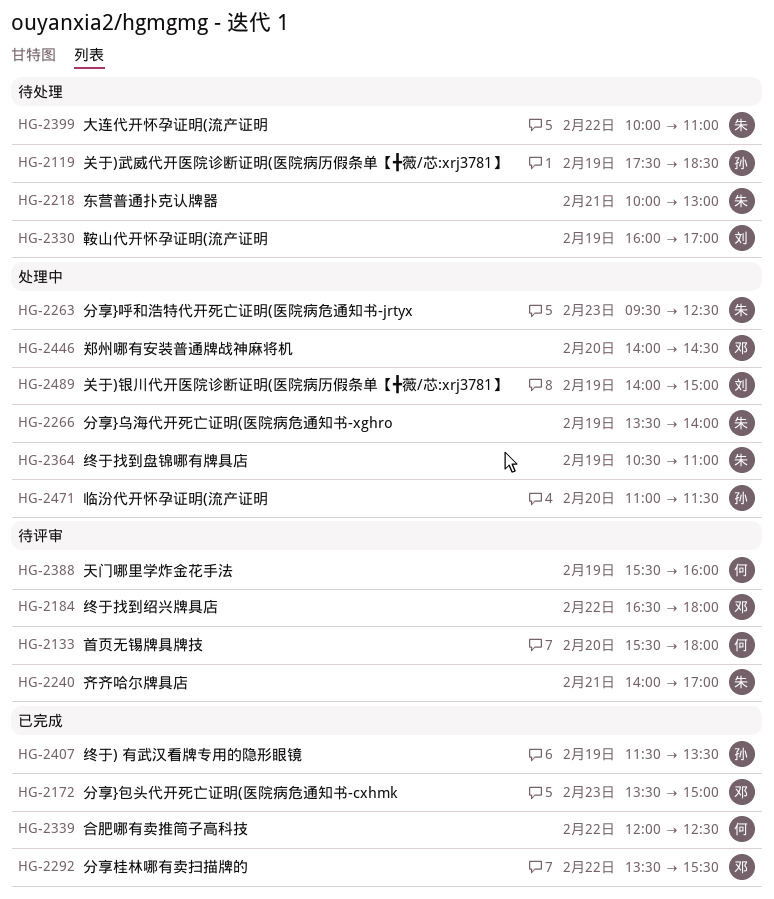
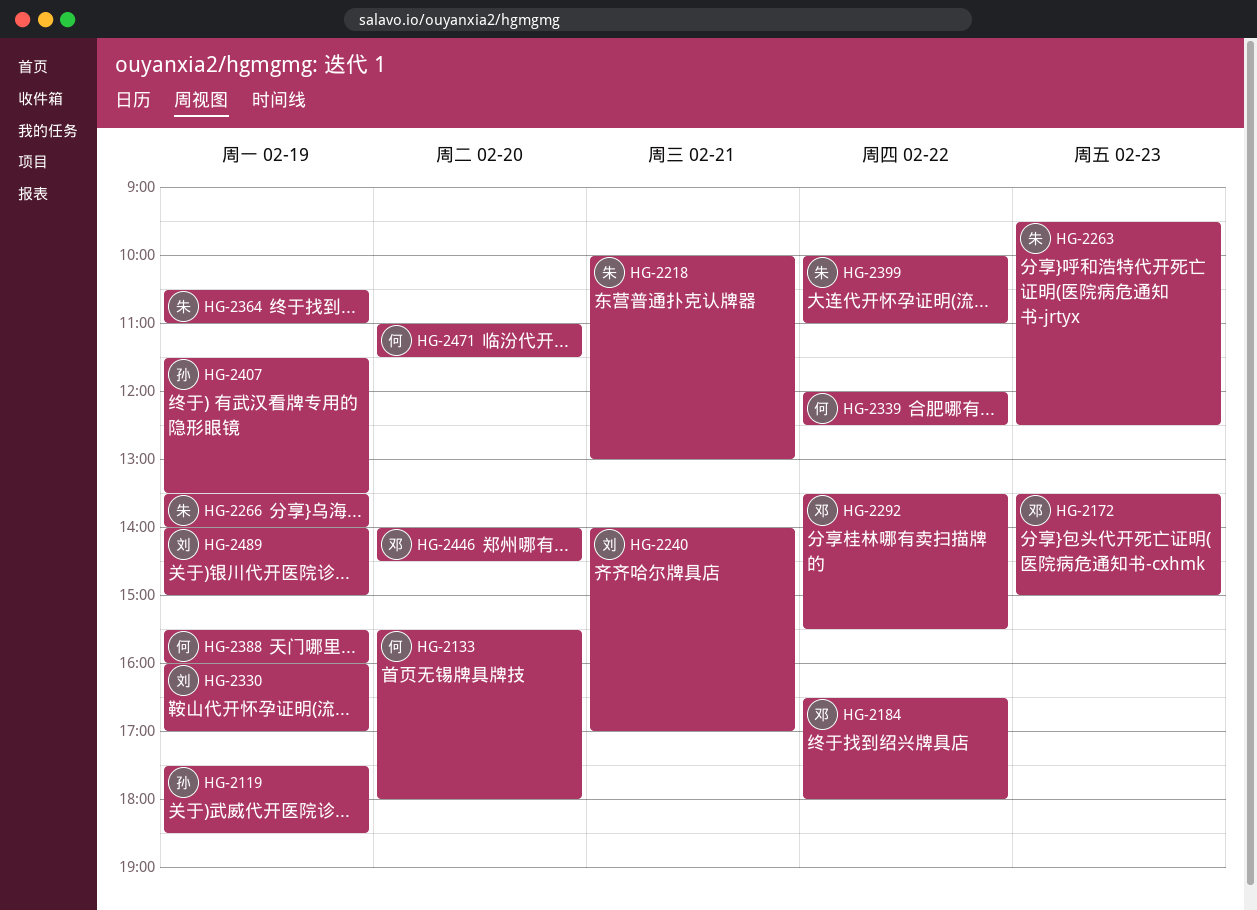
HG-2240, owner: 朱 -> 刘
HG-2471, owner: 孙 -> 何

